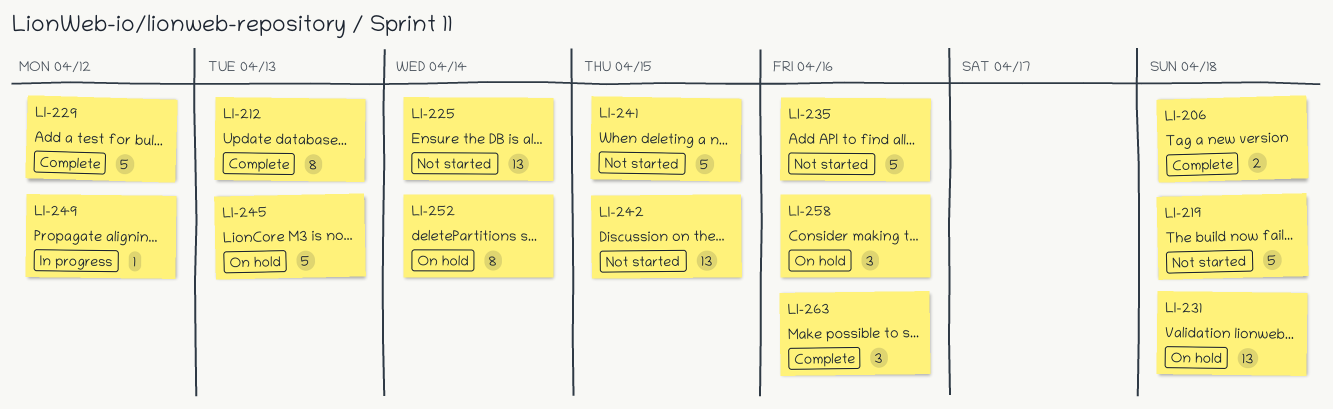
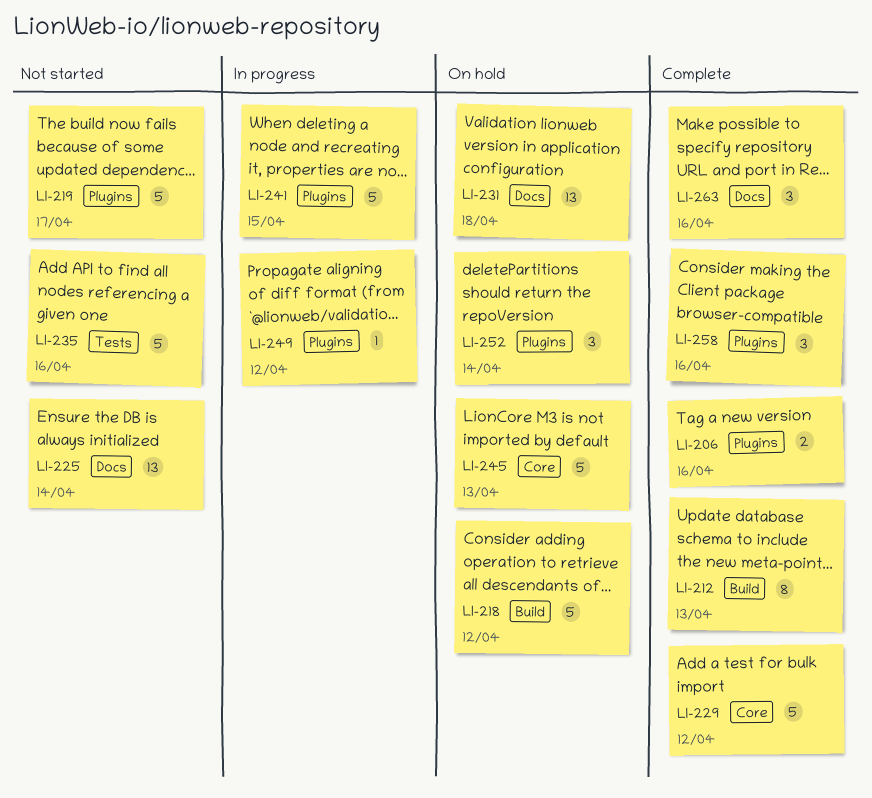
LI-206, due: Apr 18 -> Apr 16
LI-218: none -> present
LI-219, due: Apr 18 -> Apr 17
LI-241, status: Not started -> In progress
LI-242: present -> none
LI-252, estimate: 8 -> 3
LI-258, status: On hold -> Complete

